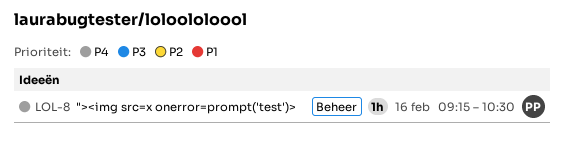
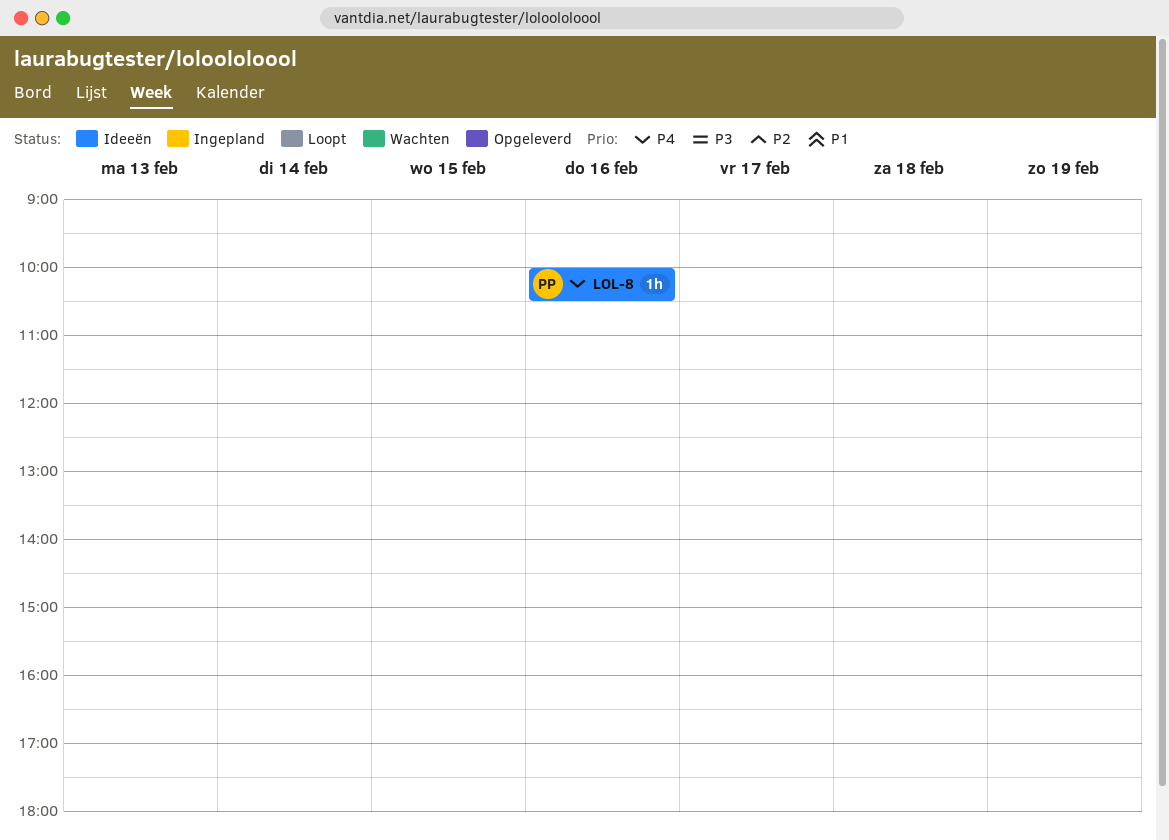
LOL-8, begins: 09:15 -> 10:00

